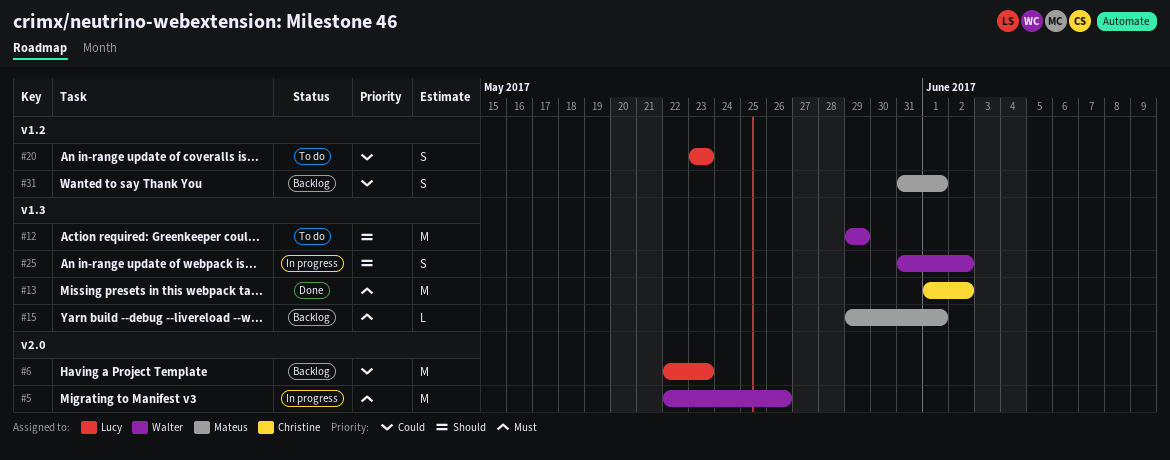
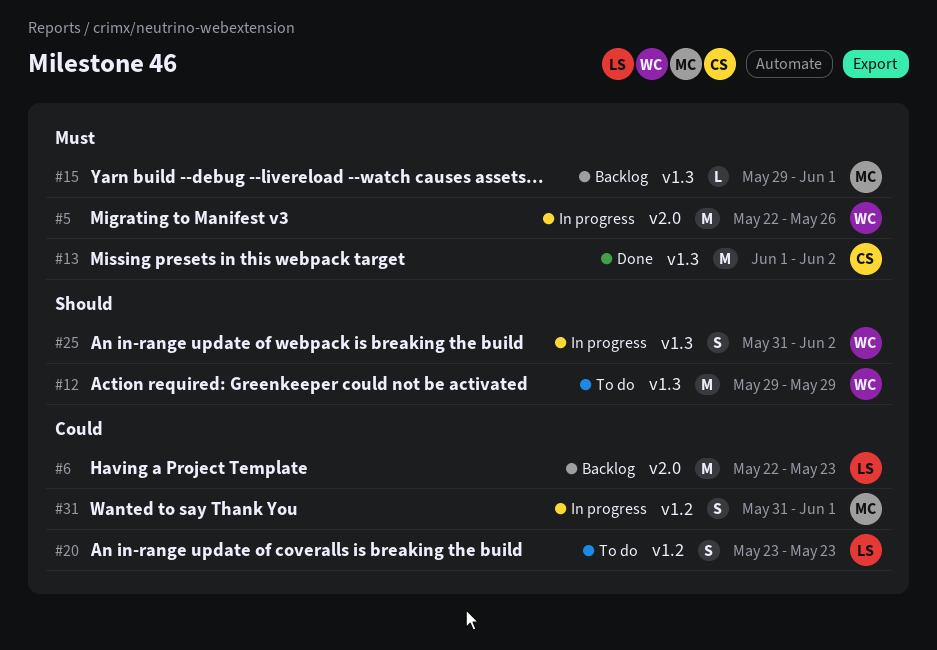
#31, status: Backlog -> In progress

